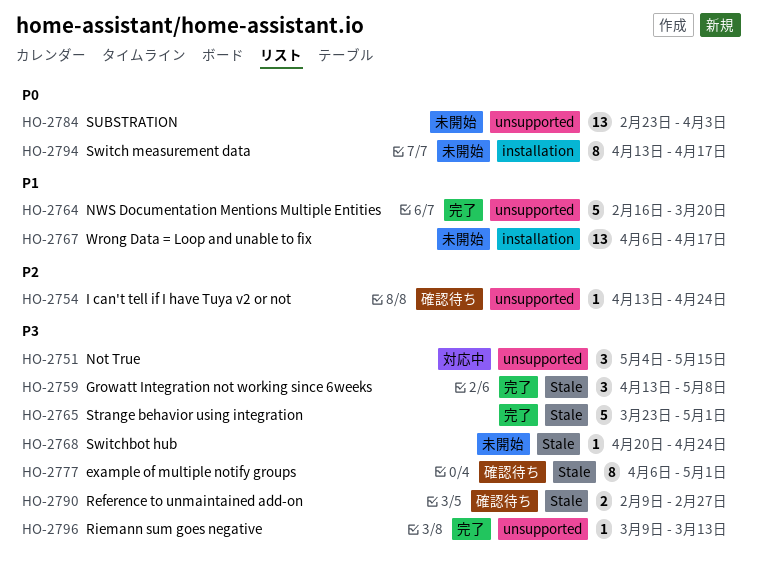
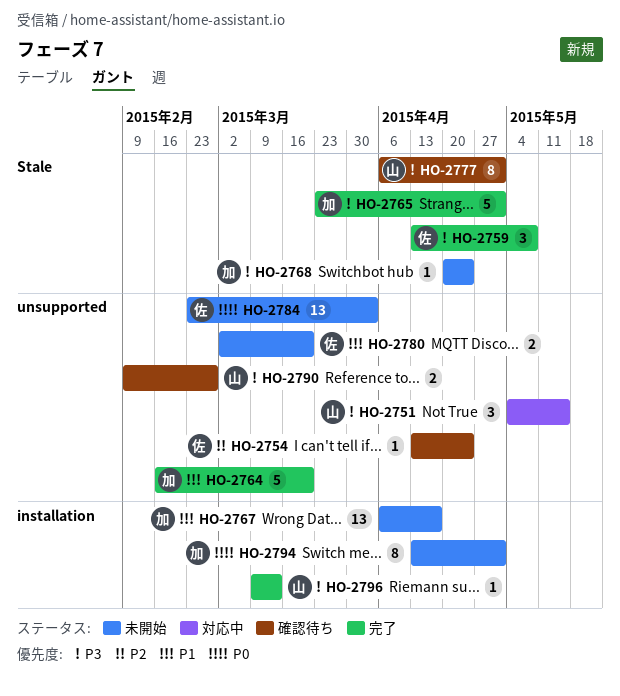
HO-2780: none -> present
HO-2790, label: Stale -> unsupported
HO-2794, due: Apr 17 -> May 1
HO-2796, label: unsupported -> installation

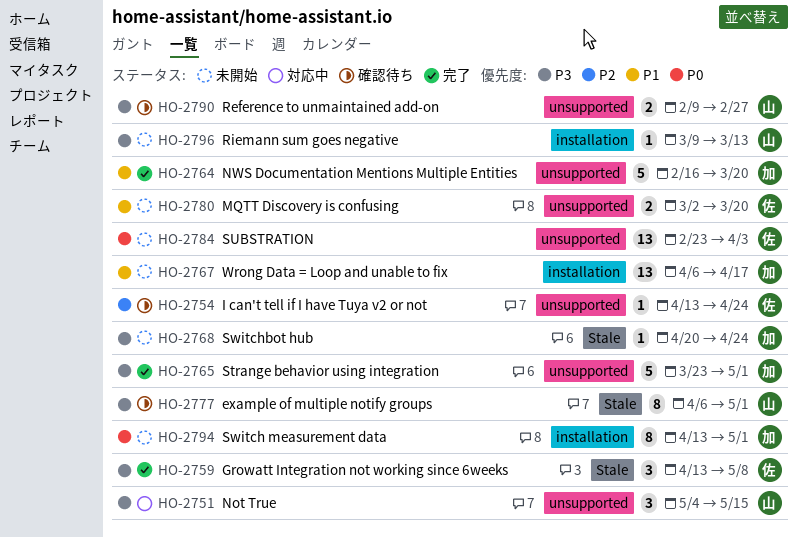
HO-2765, label: Stale -> unsupported
HO-2796, status: 完了 -> 未開始

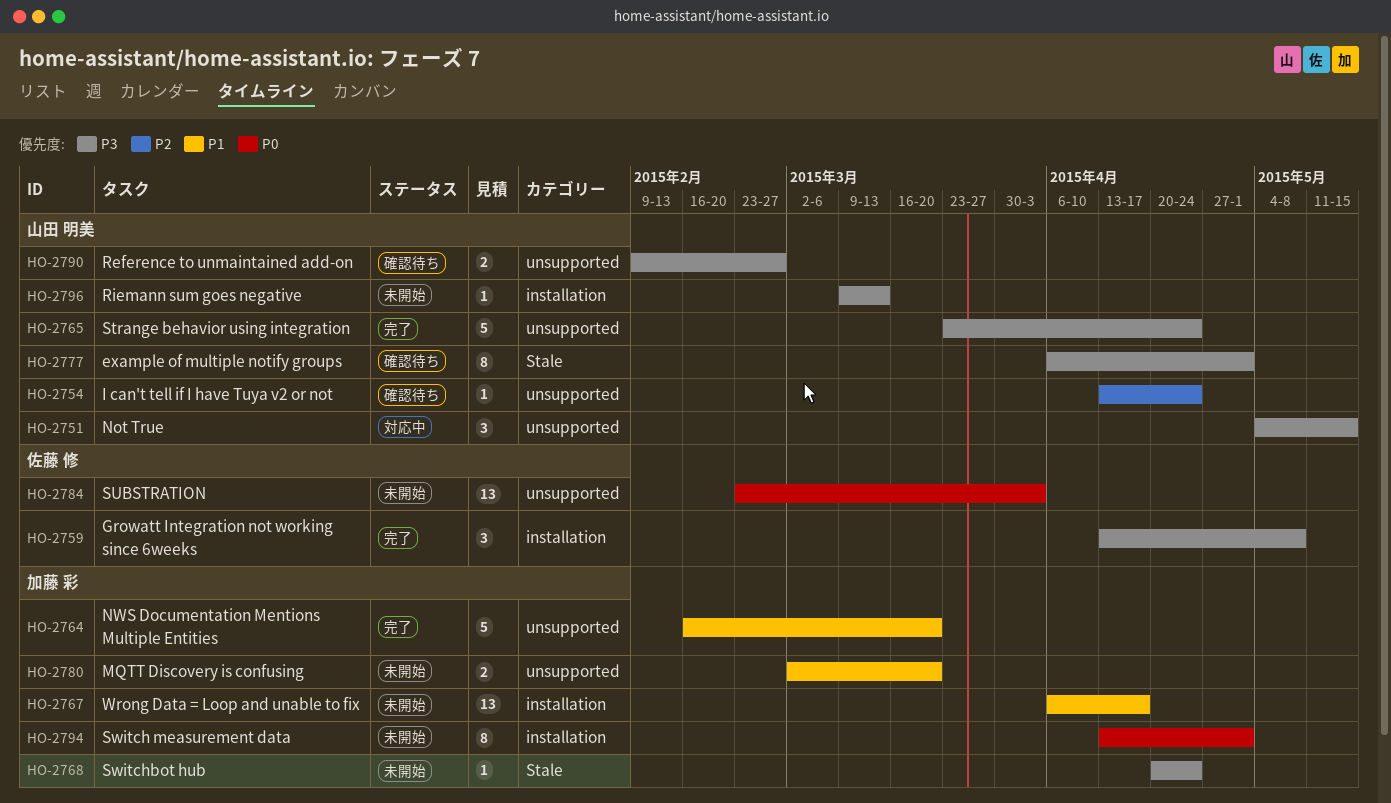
HO-2754, owner: 佐藤 修 -> 山田 明美
HO-2759, label: Stale -> installation
HO-2765, owner: 加藤 彩 -> 山田 明美
HO-2765, due: May 1 -> Apr 24
HO-2780, owner: 佐藤 修 -> 加藤 彩

